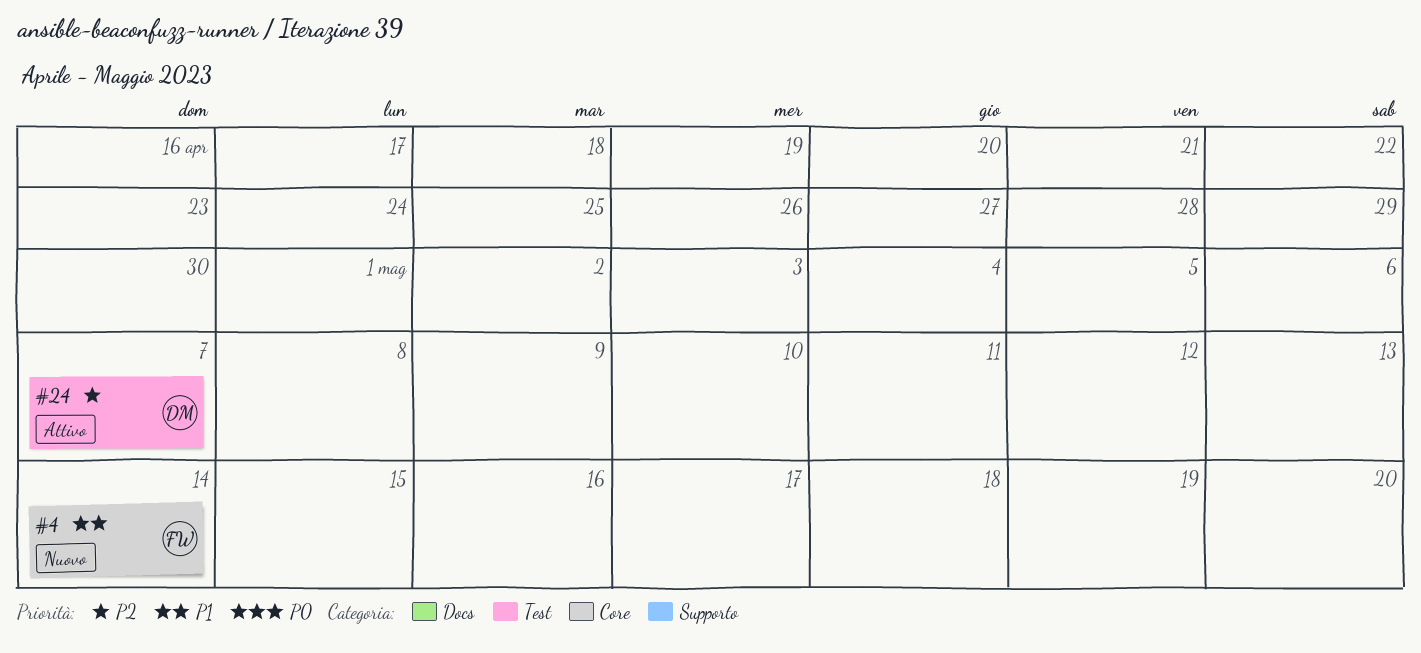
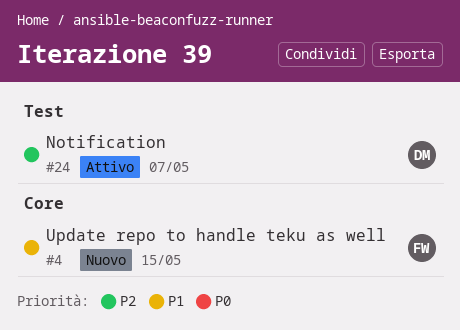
#4, due: May 14 -> May 15

